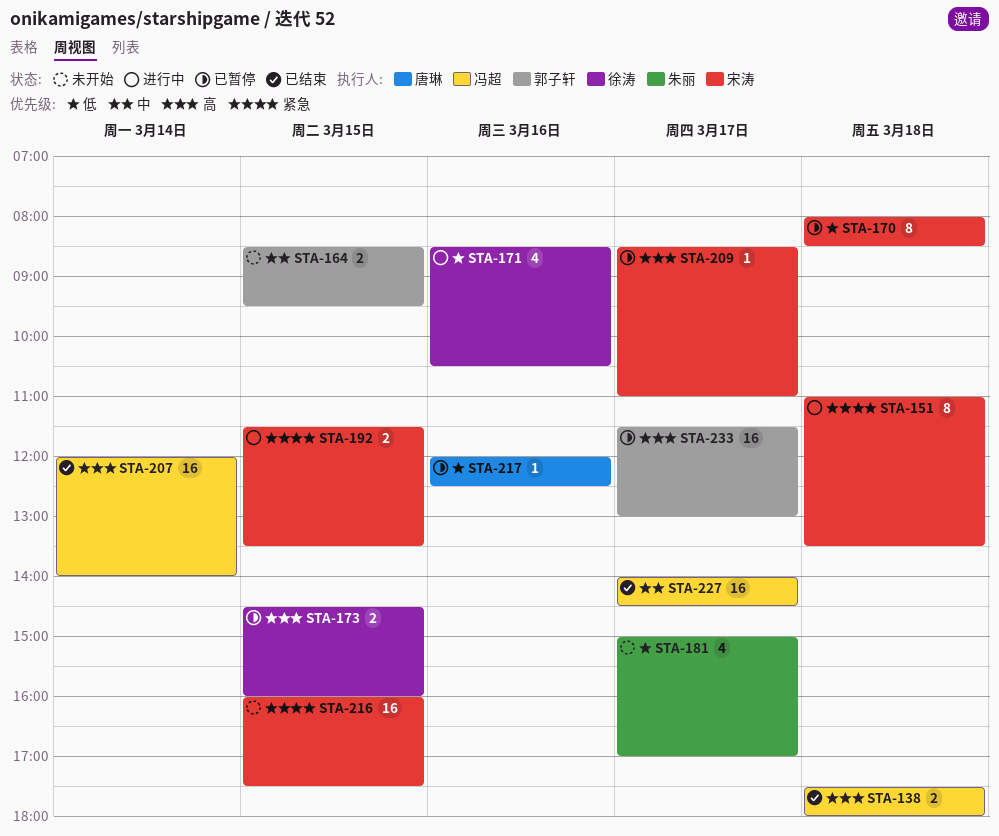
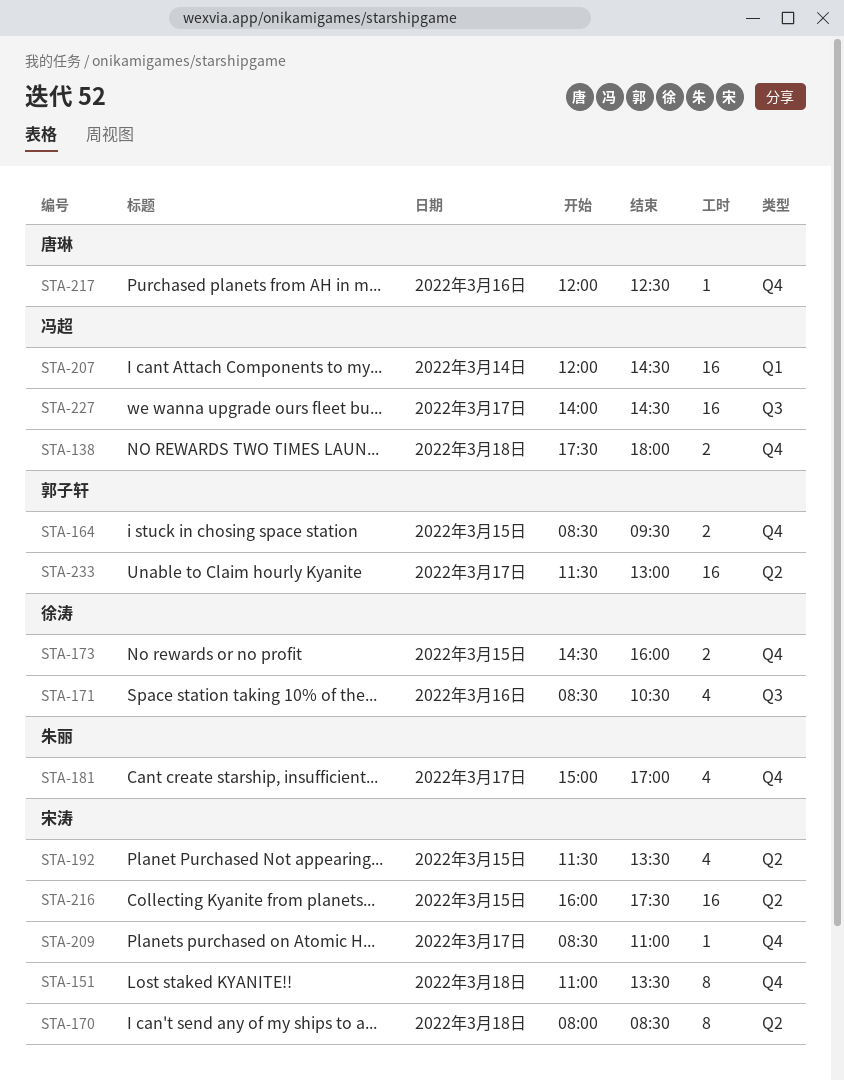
STA-192, estimate: 2 -> 4
STA-207, ends: 14:00 -> 14:30

